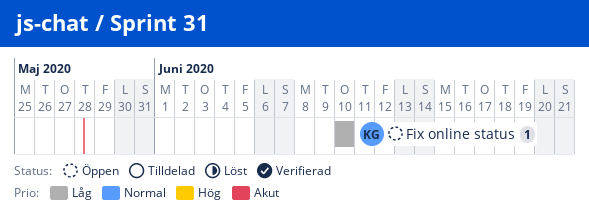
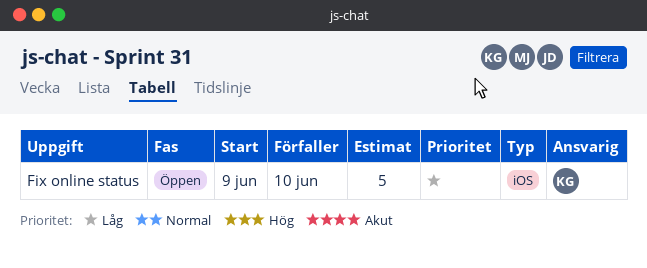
Fix online status, estimate: 1 -> 5
Fix online status, start: Jun 10 -> Jun 9

